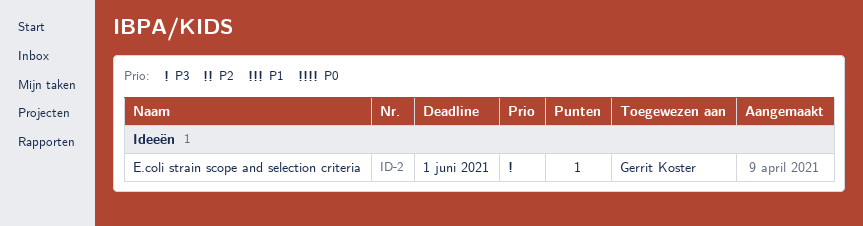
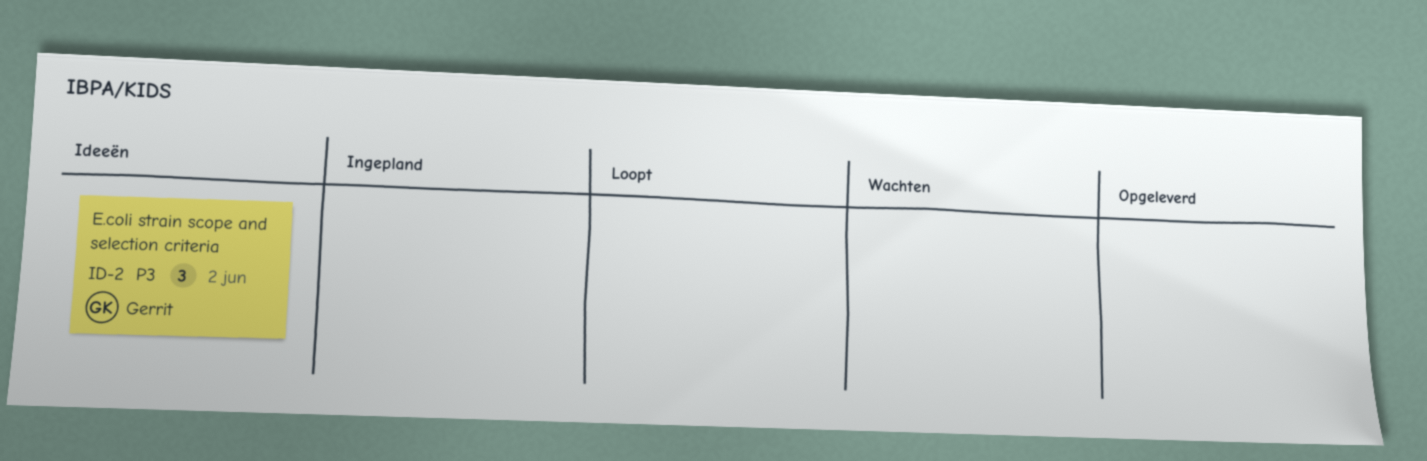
ID-2, estimate: 1 -> 3
ID-2, due: Jun 1 -> Jun 2

